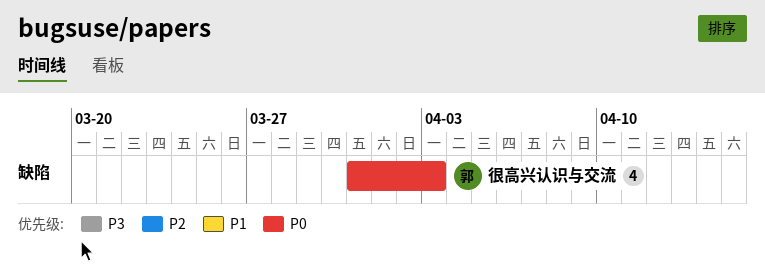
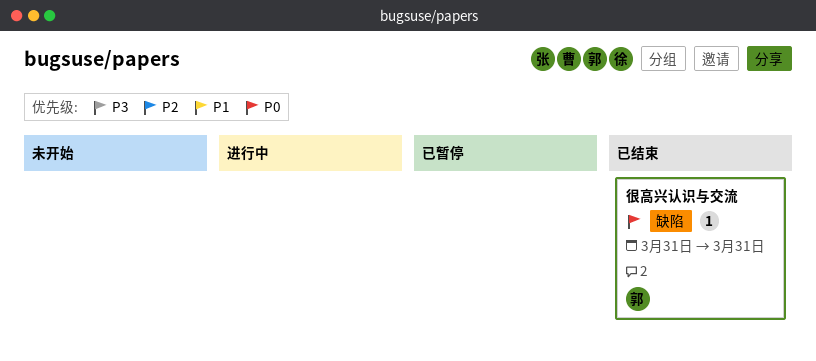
很高兴认识与交流, estimate: 4 -> 1
很高兴认识与交流, due: Apr 3 -> Mar 31

